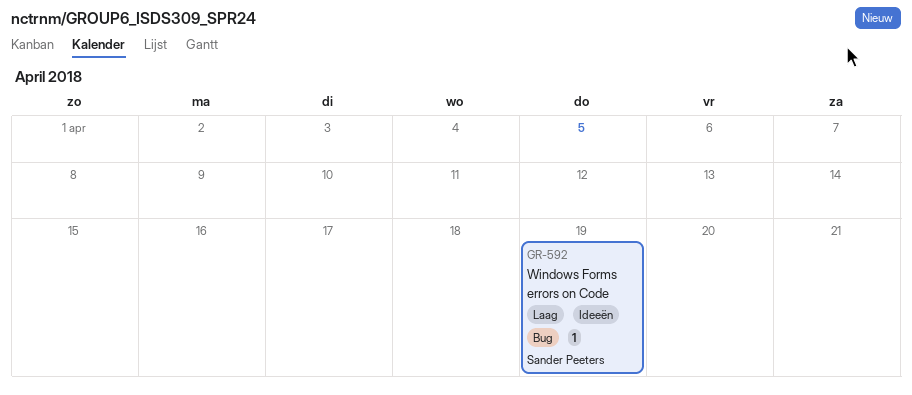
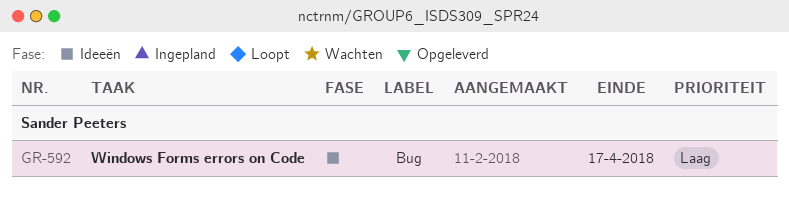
GR-592, due: Apr 19 -> Apr 17

